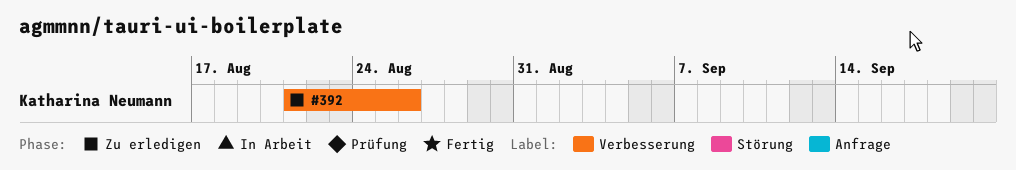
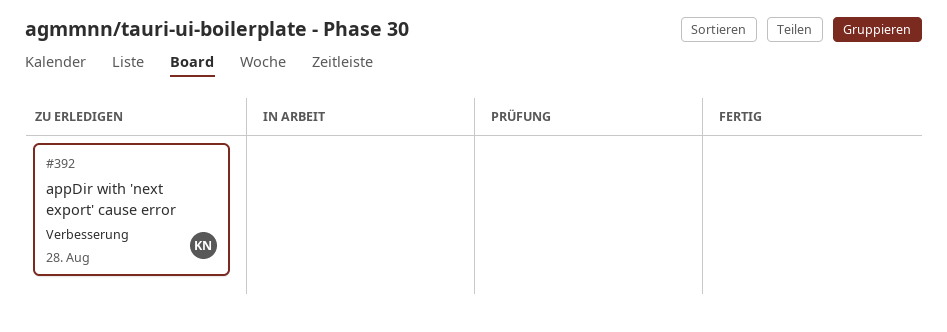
#392, due: Aug 26 -> Aug 28

